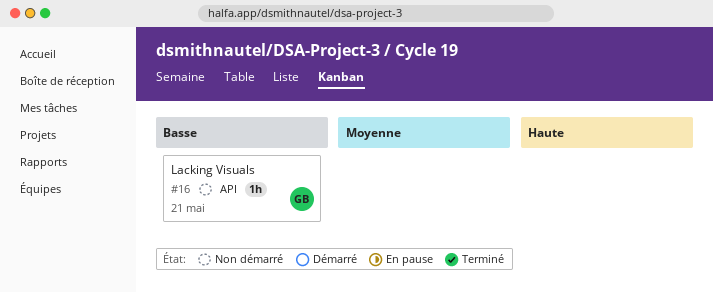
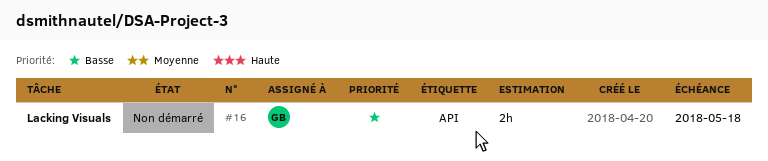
#16, estimate: 1h -> 2h
#16, due: May 21 -> May 18

